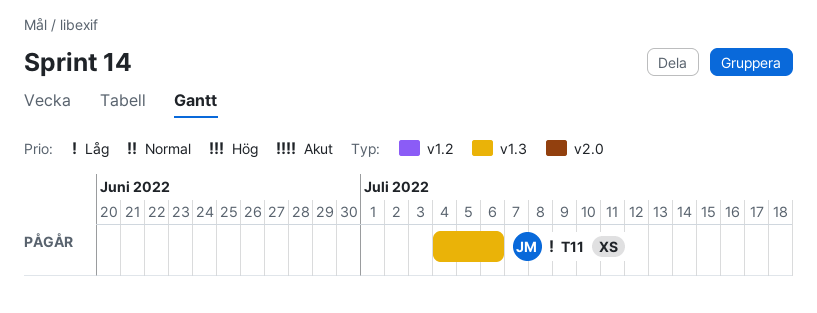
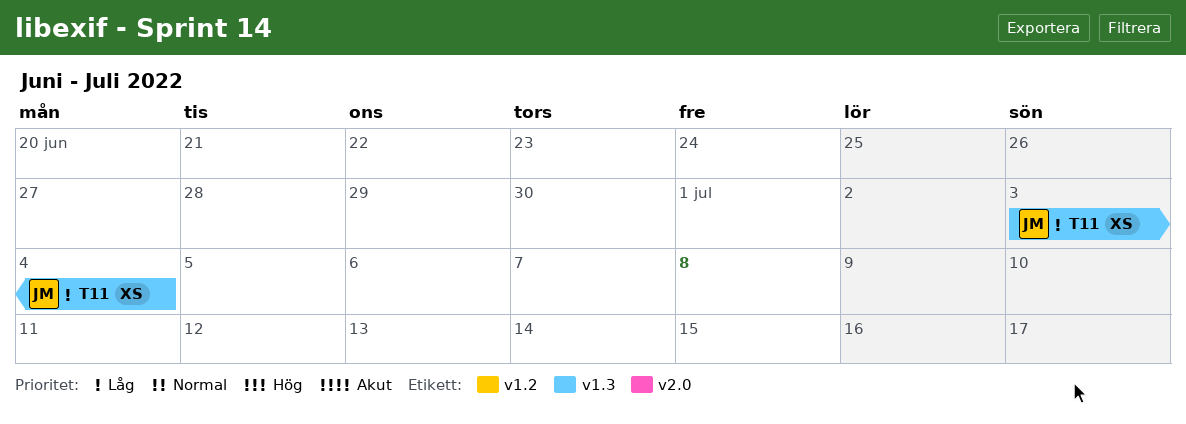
T11, start: Jul 4 -> Jul 3
T11, due: Jul 6 -> Jul 4

